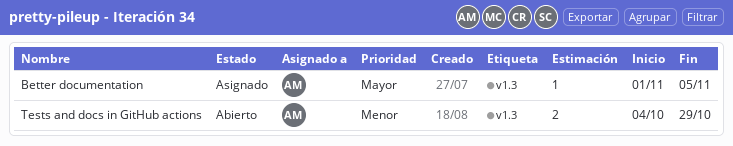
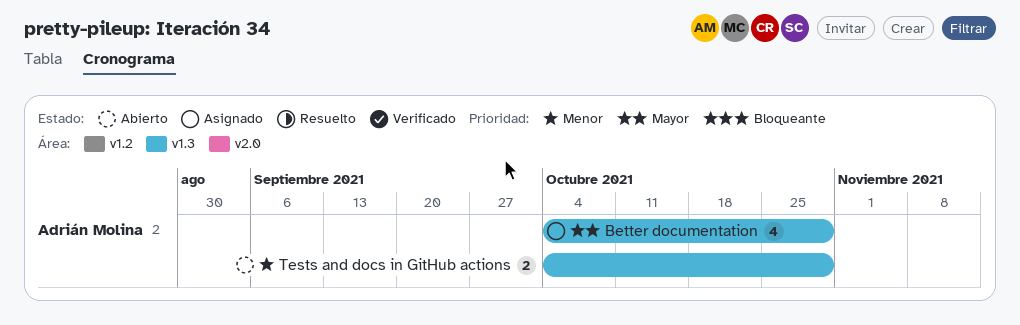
Better documentation, estimate: 1 -> 4
Better documentation, start: Nov 1 -> Oct 4
Better documentation, due: Nov 5 -> Oct 29

